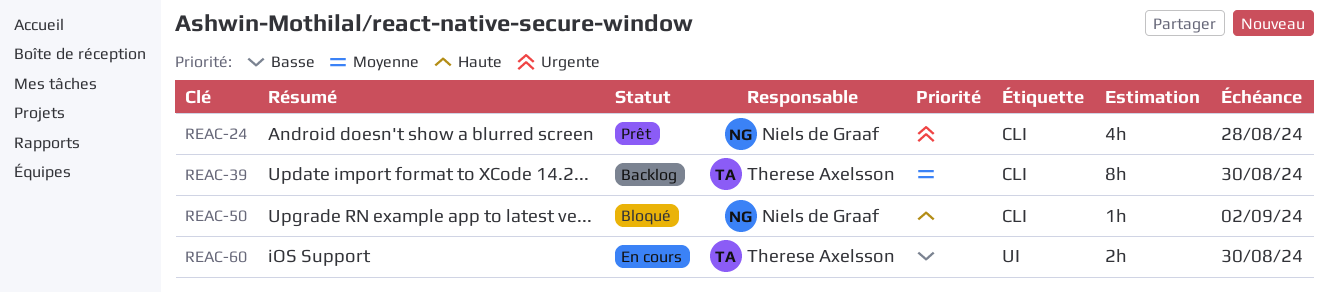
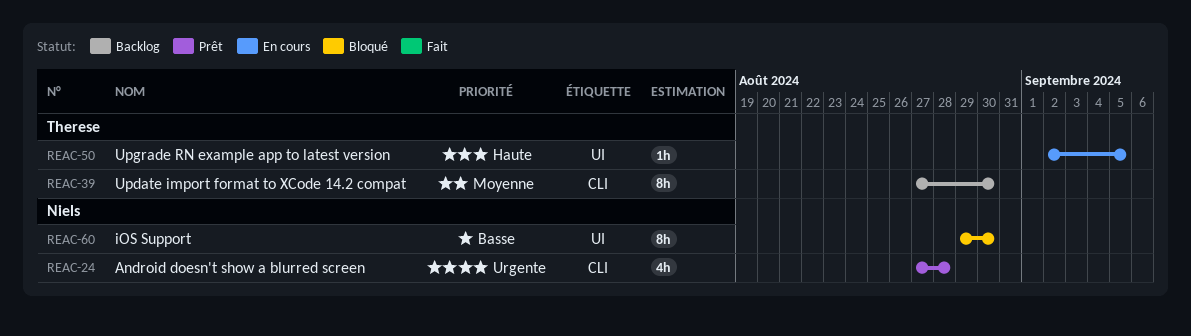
REAC-50, status: Bloqué -> En cours
REAC-50, owner: Niels de Graaf -> Therese Axelsson
REAC-50, label: CLI -> UI
REAC-50, due: Sep 2 -> Sep 5
REAC-60, status: En cours -> Bloqué
REAC-60, owner: Therese Axelsson -> Niels de Graaf
REAC-60, estimate: 2h -> 8h

